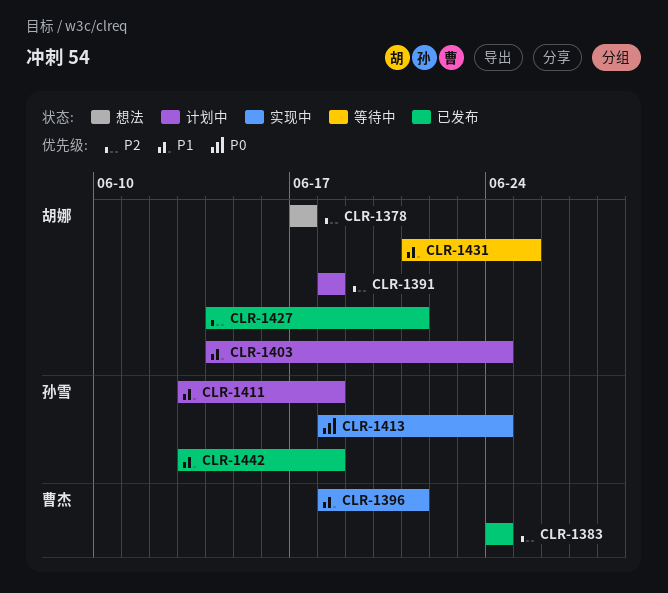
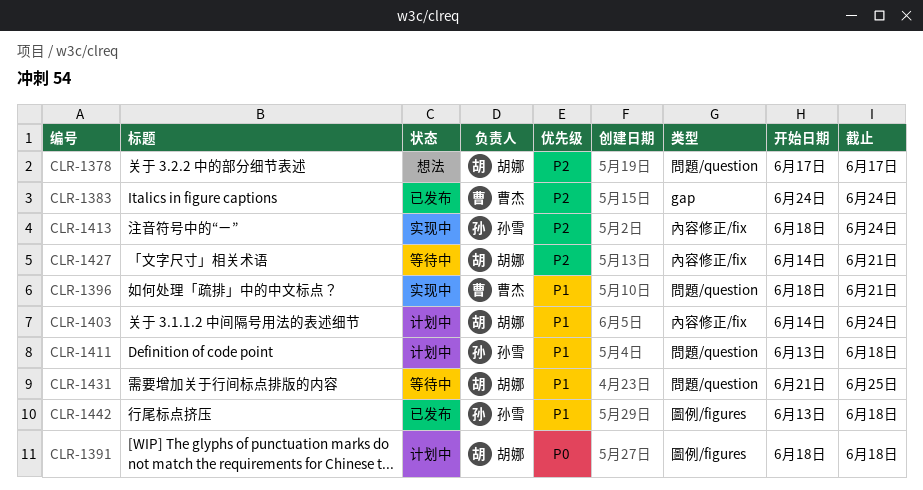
CLR-1391, priority: P2 -> P0
CLR-1413, priority: P0 -> P2
CLR-1427, status: 已发布 -> 等待中

